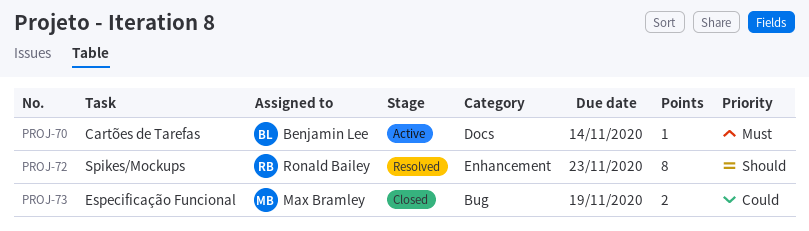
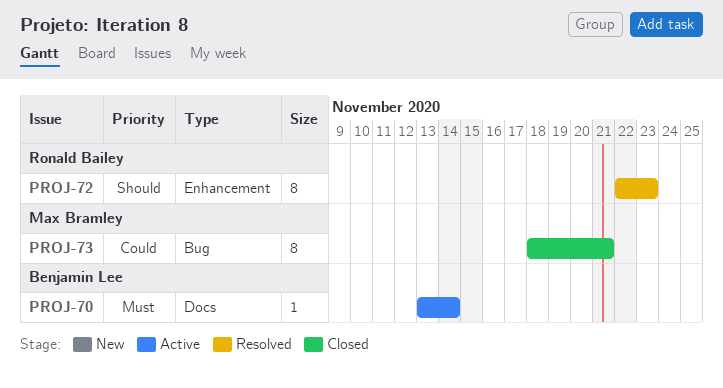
PROJ-73, estimate: 2 -> 8
PROJ-73, due: Nov 19 -> Nov 21

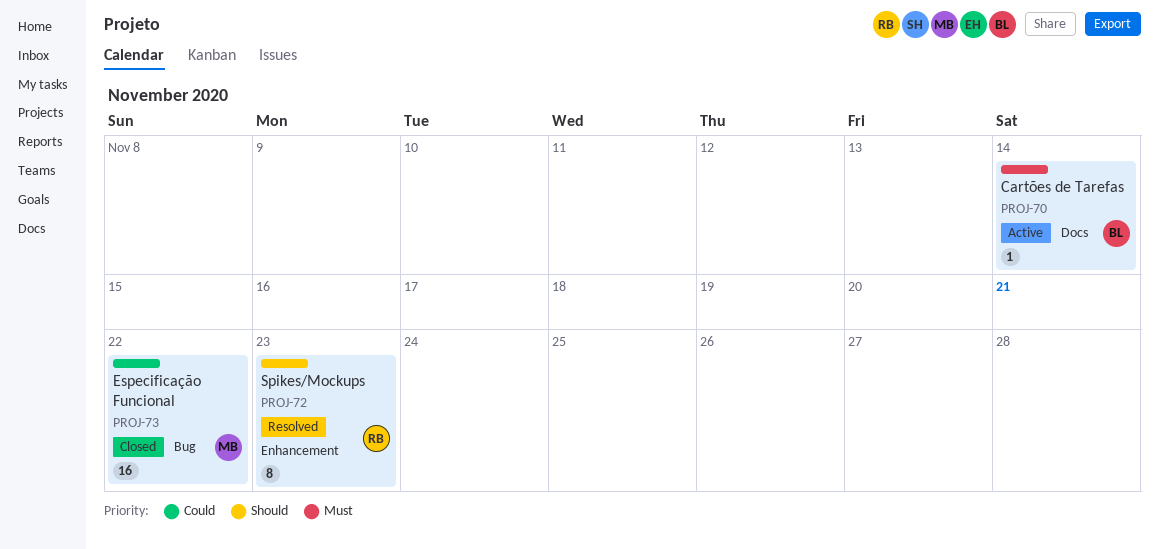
PROJ-73, estimate: 8 -> 16
PROJ-73, due: Nov 21 -> Nov 22

